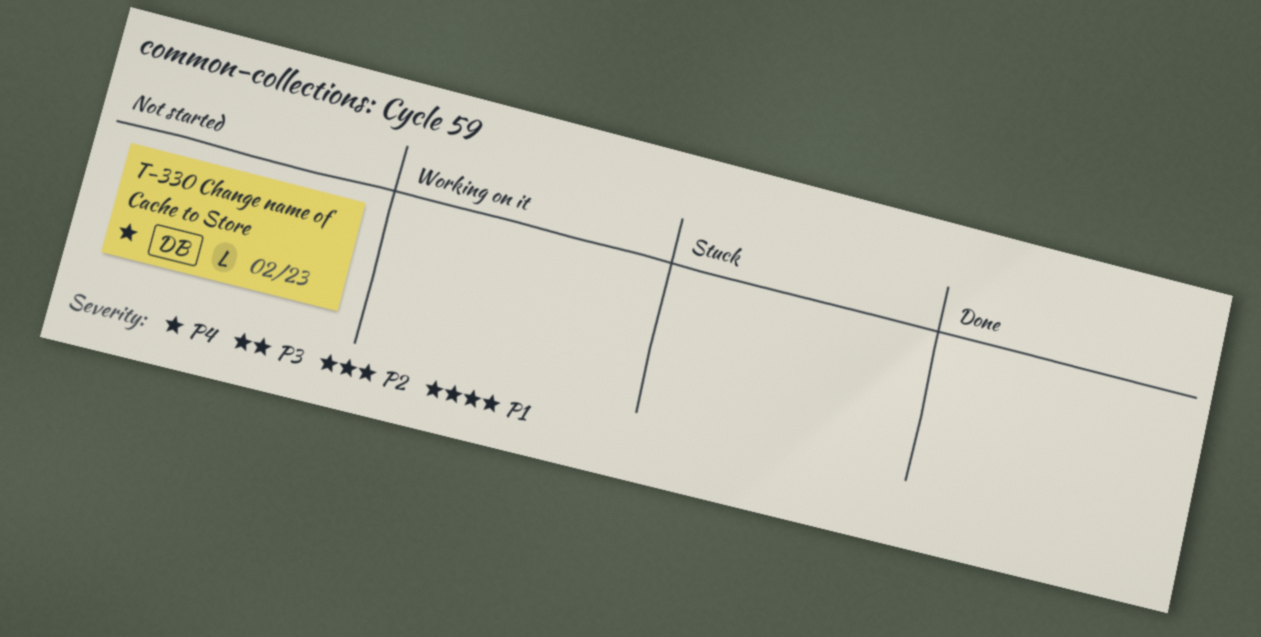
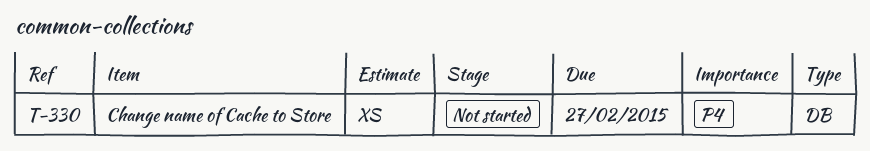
T-330, estimate: L -> XS
T-330, due: Feb 23 -> Feb 27

